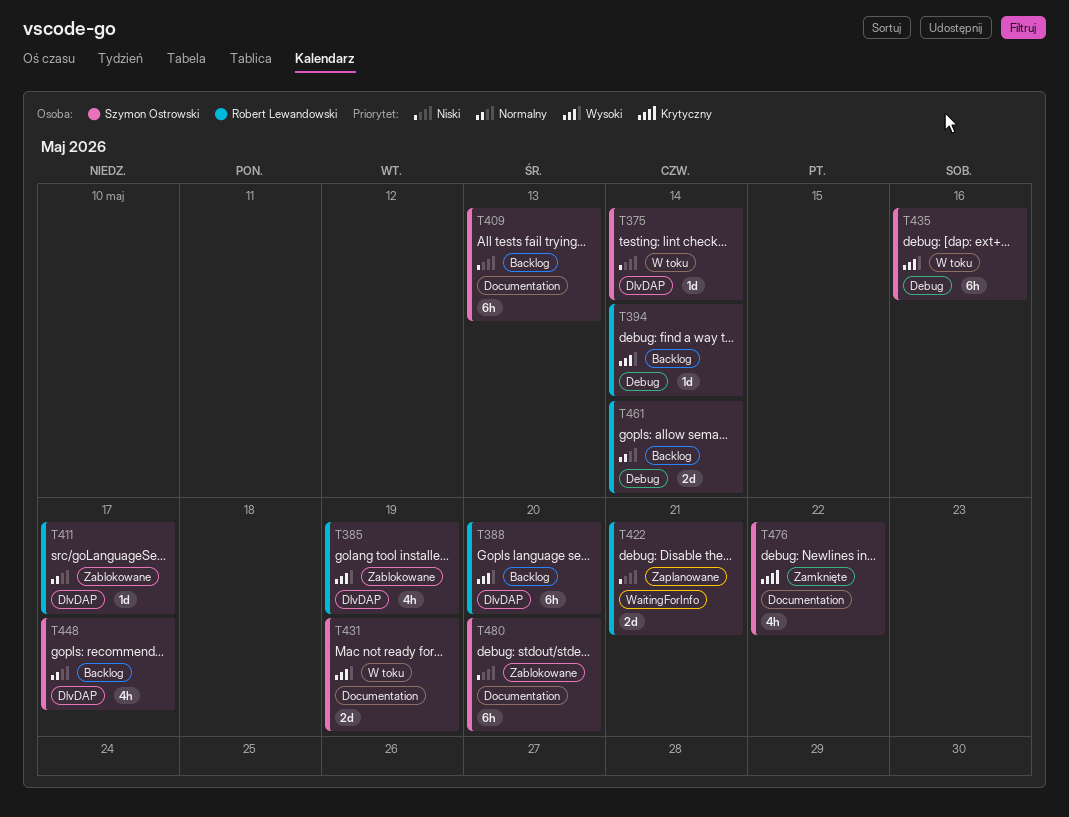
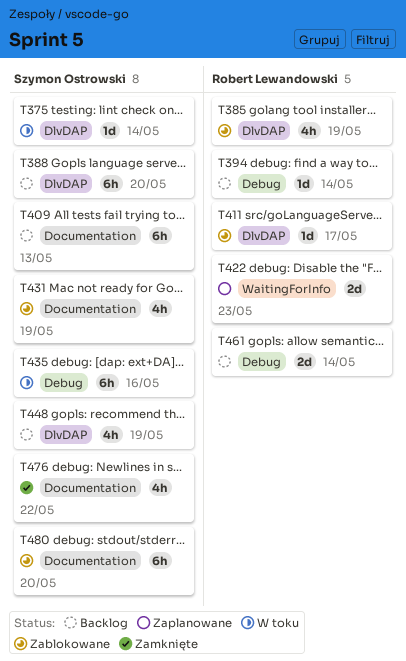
T388, owner: Robert Lewandowski -> Szymon Ostrowski
T422, due: May 21 -> May 23
T431, status: W toku -> Zablokowane
T431, estimate: 2d -> 4h
T448, due: May 17 -> May 19

